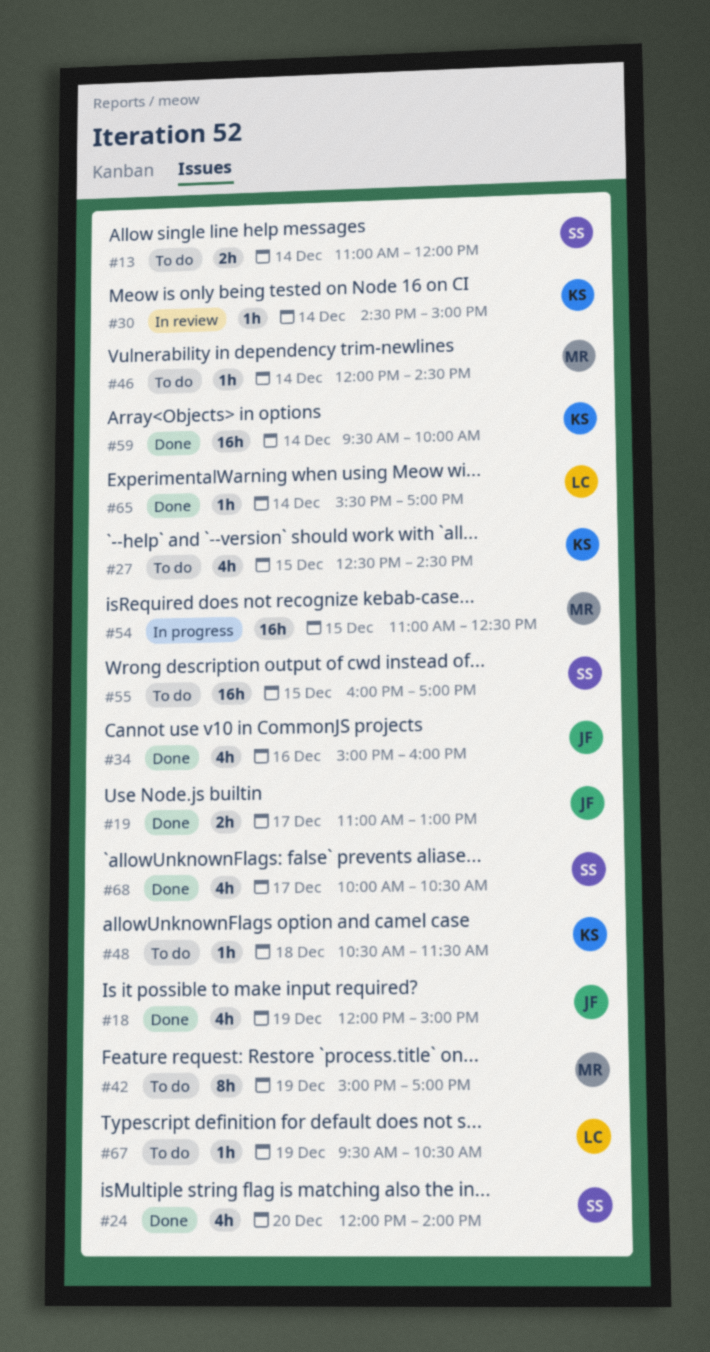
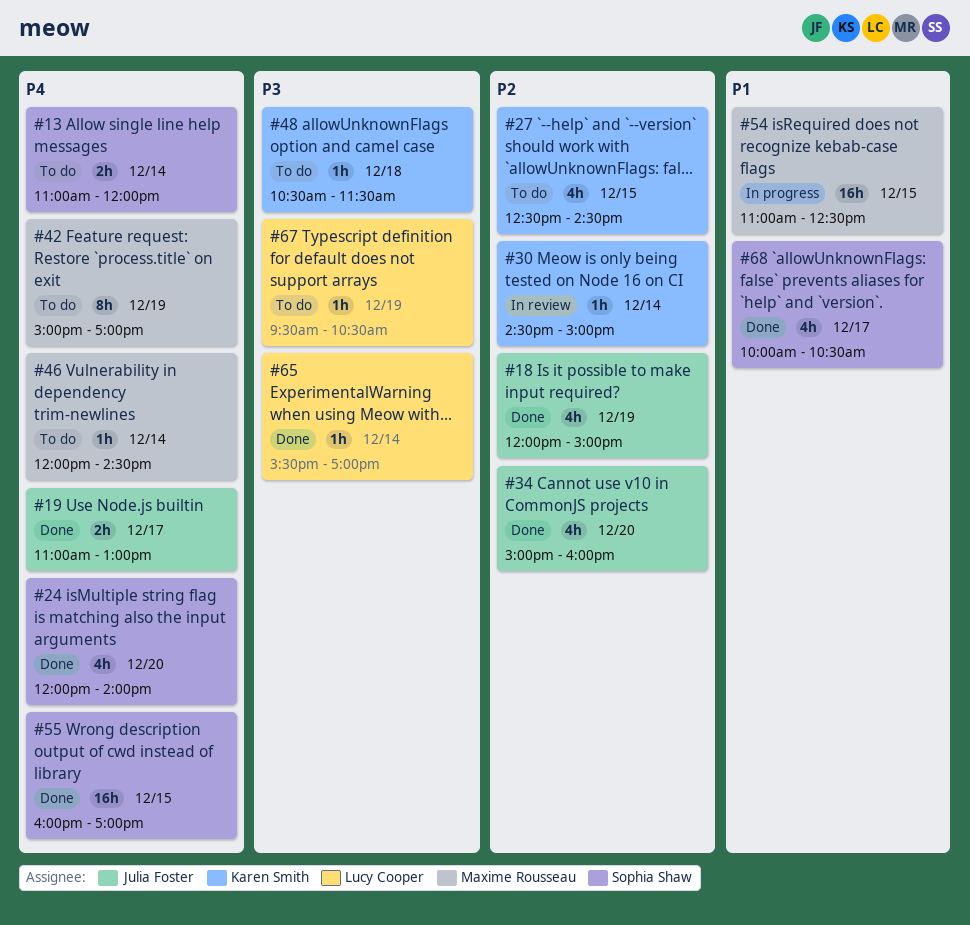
#34, day: Dec 16 -> Dec 20
#55, status: To do -> Done
#59: present -> none

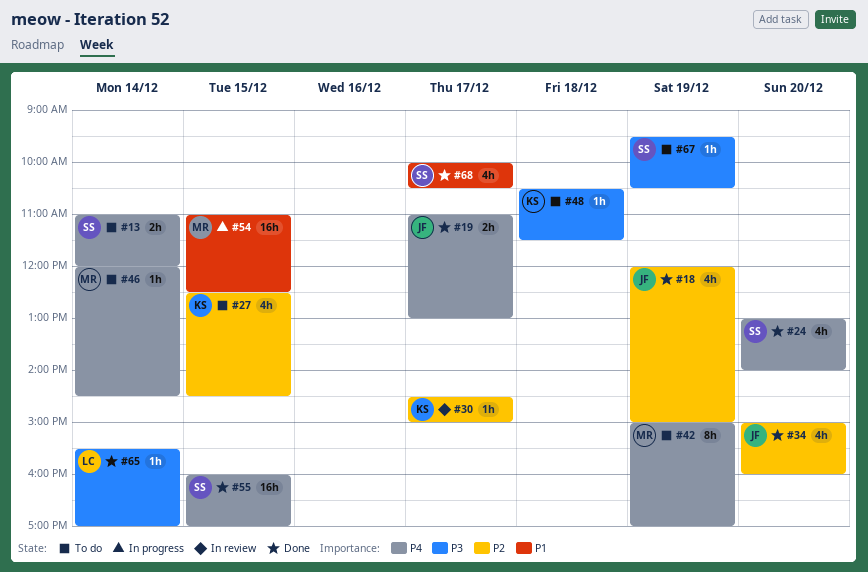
#24, begins: 12:00 -> 13:00
#30, day: Dec 14 -> Dec 17
#67, owner: Lucy Cooper -> Sophia Shaw

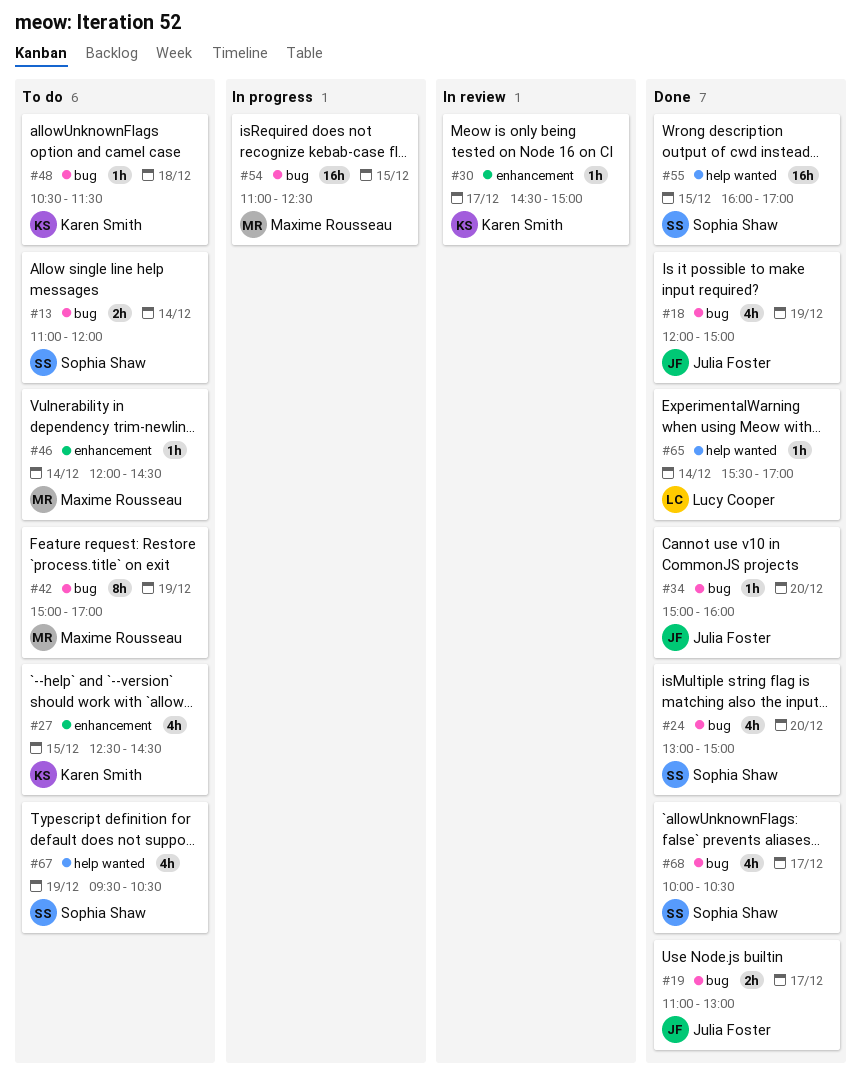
#24, ends: 14:00 -> 15:00
#34, estimate: 4h -> 1h
#67, estimate: 1h -> 4h

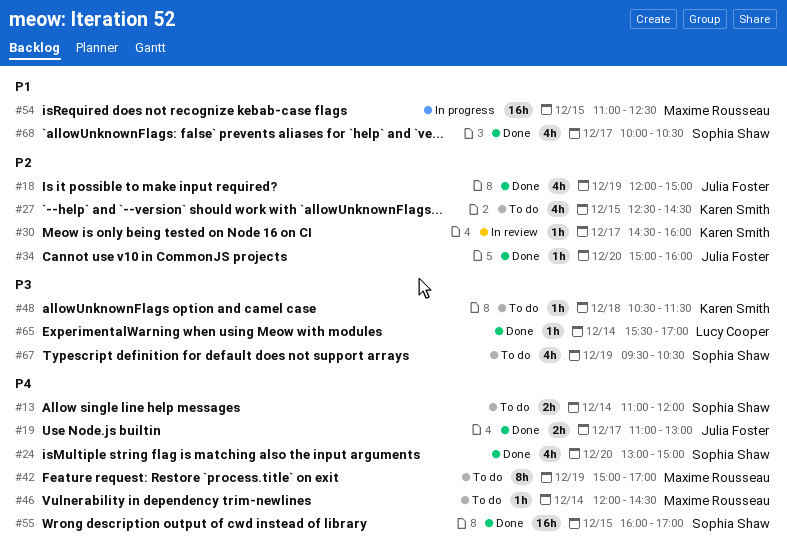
#30, ends: 15:00 -> 16:00

